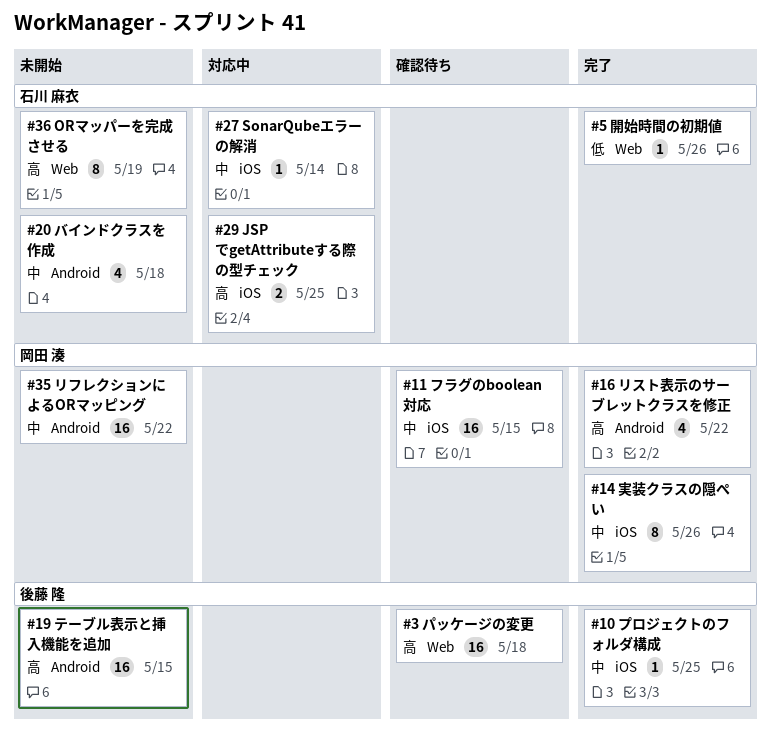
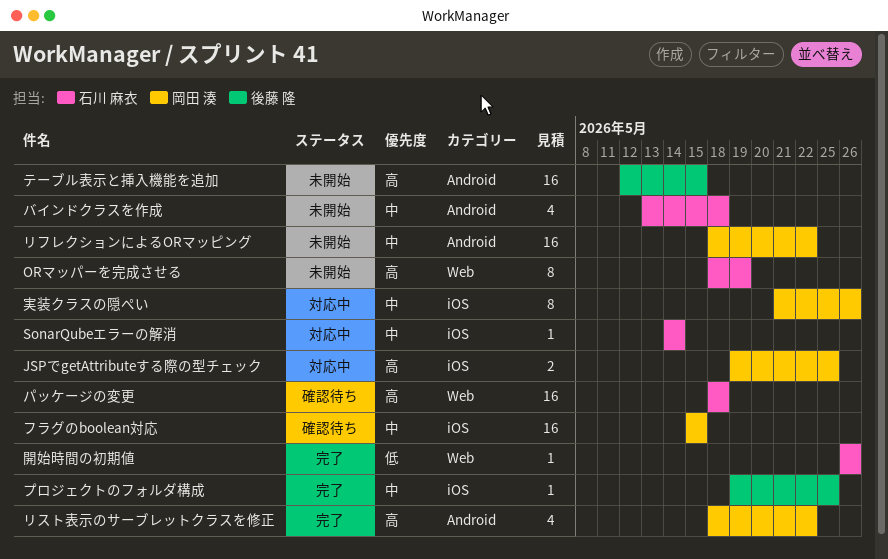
JSPでgetAttributeする際の型チェック, owner: 石川 麻衣 -> 岡田 湊
パッケージの変更, owner: 後藤 隆 -> 石川 麻衣
実装クラスの隠ぺい, status: 完了 -> 対応中

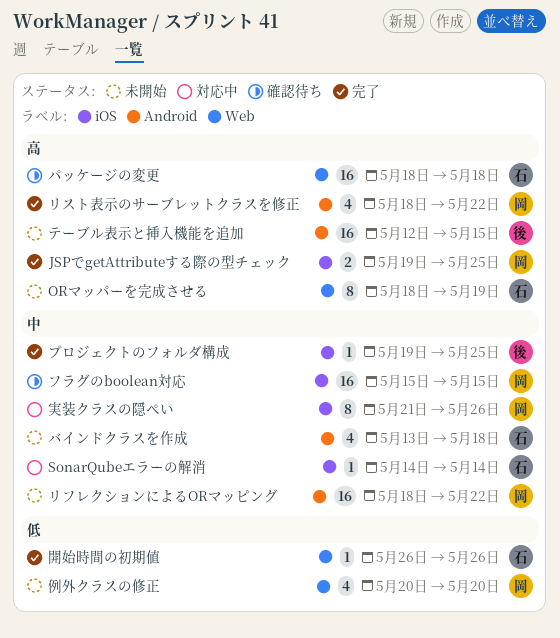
JSPでgetAttributeする際の型チェック, status: 対応中 -> 完了
例外クラスの修正: none -> present

